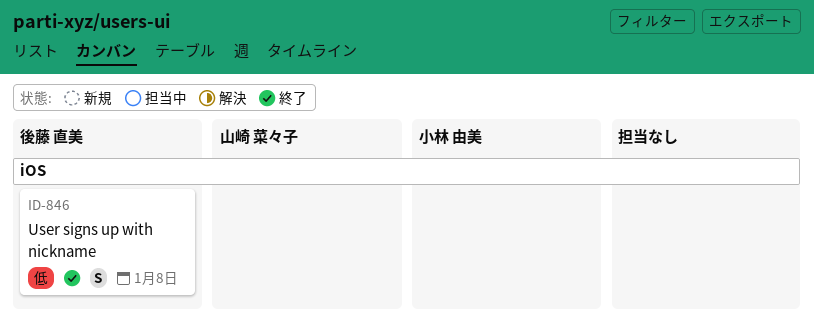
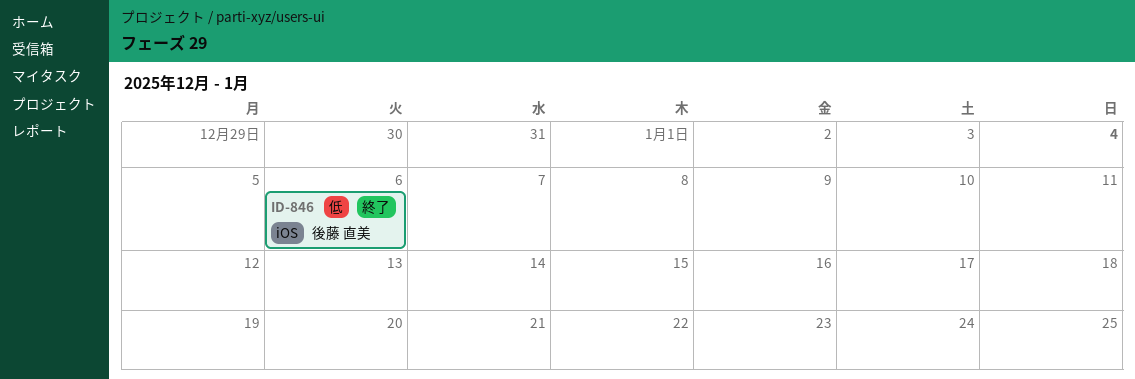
ID-846, due: Jan 8 -> Jan 6

